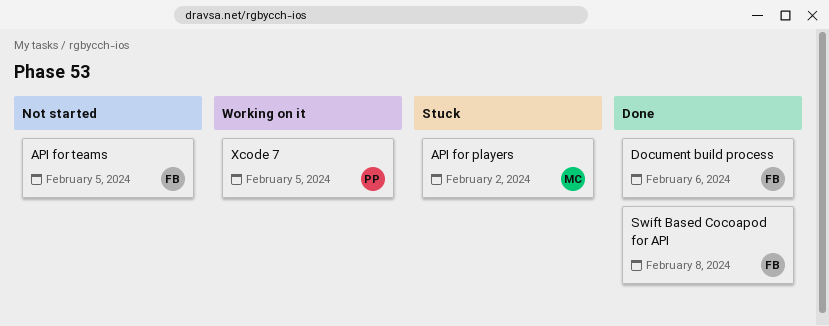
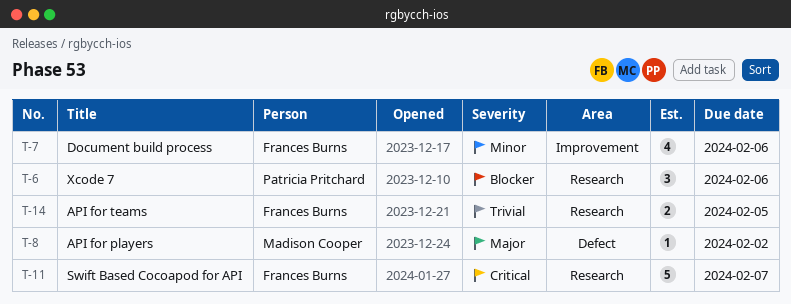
Swift Based Cocoapod for API, due: Feb 8 -> Feb 7
Xcode 7, due: Feb 5 -> Feb 6

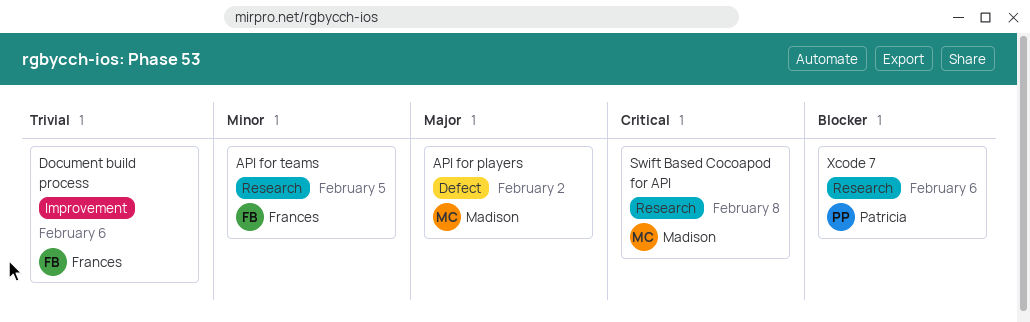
API for teams, priority: Trivial -> Minor
Document build process, priority: Minor -> Trivial
Swift Based Cocoapod for API, owner: Frances Burns -> Madison Cooper
Swift Based Cocoapod for API, due: Feb 7 -> Feb 8

